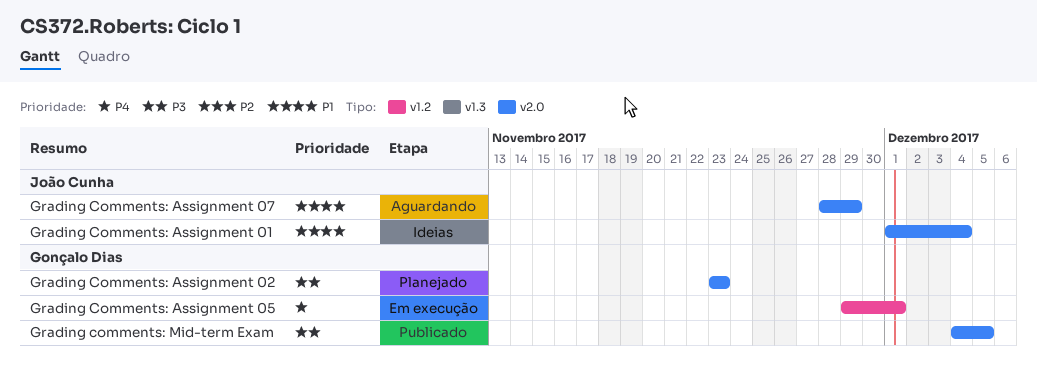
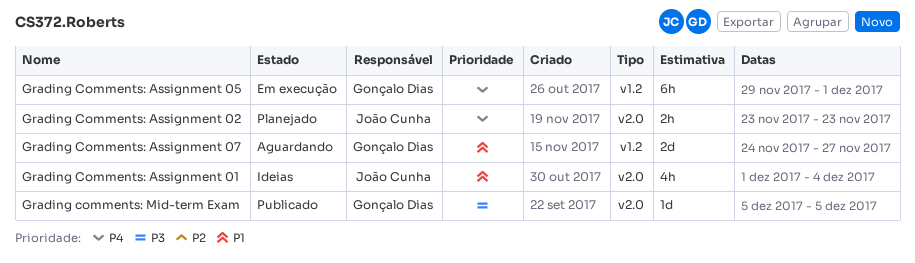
Grading Comments: Assignment 02, owner: Gonçalo Dias -> João Cunha
Grading Comments: Assignment 02, priority: P3 -> P4
Grading Comments: Assignment 07, owner: João Cunha -> Gonçalo Dias
Grading Comments: Assignment 07, label: v2.0 -> v1.2
Grading Comments: Assignment 07, start: Nov 28 -> Nov 24
Grading Comments: Assignment 07, due: Nov 29 -> Nov 27
Grading comments: Mid-term Exam, start: Dec 4 -> Dec 5

